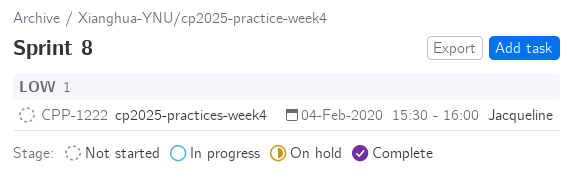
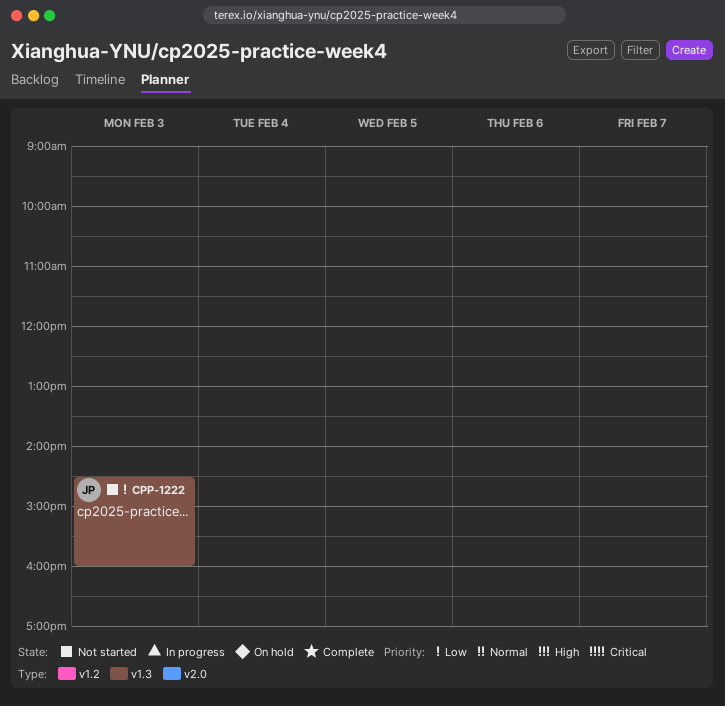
CPP-1222, day: Feb 4 -> Feb 3
CPP-1222, begins: 15:30 -> 14:30

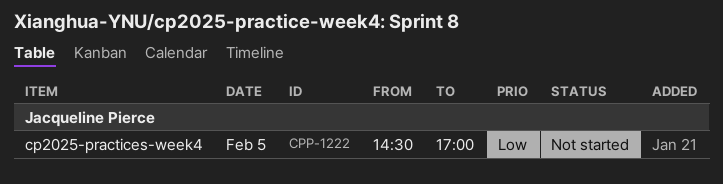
CPP-1222, day: Feb 3 -> Feb 5
CPP-1222, ends: 16:00 -> 17:00

